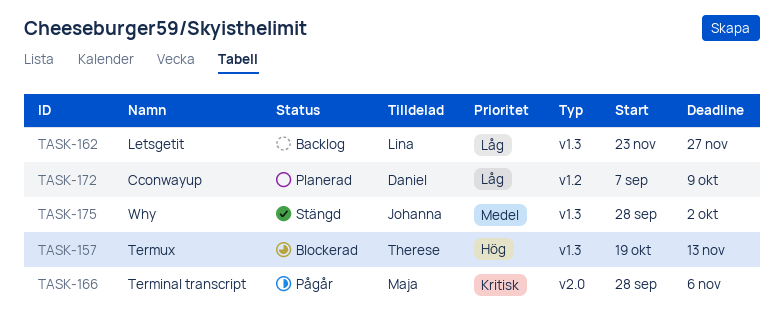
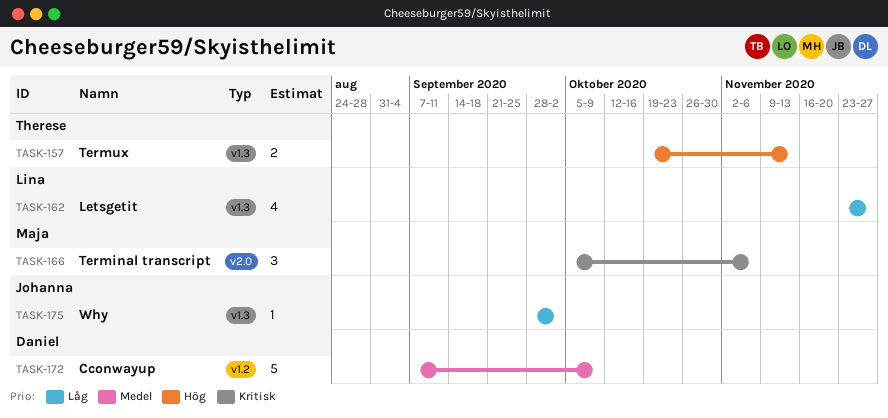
TASK-166, start: Sep 28 -> Oct 5
TASK-172, priority: Låg -> Medel
TASK-175, priority: Medel -> Låg

